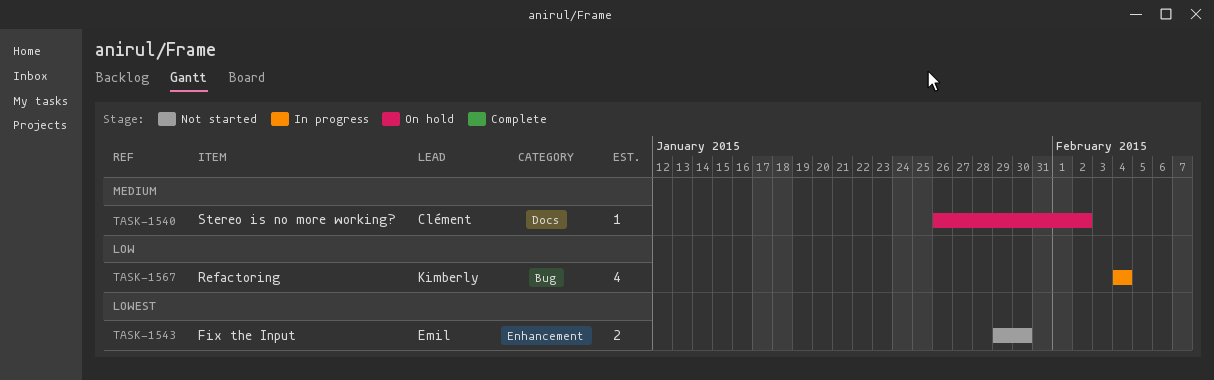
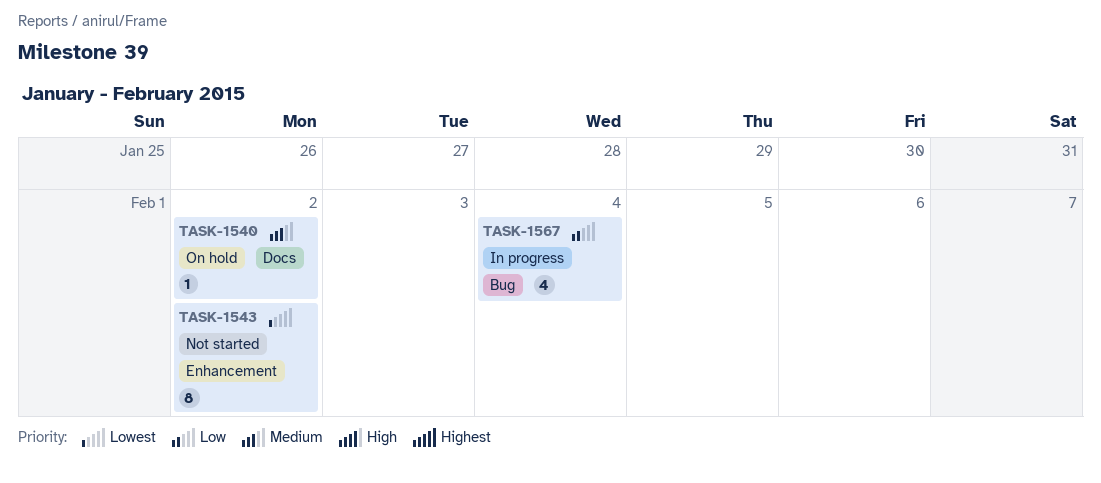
TASK-1543, estimate: 2 -> 8
TASK-1543, due: Jan 30 -> Feb 2

